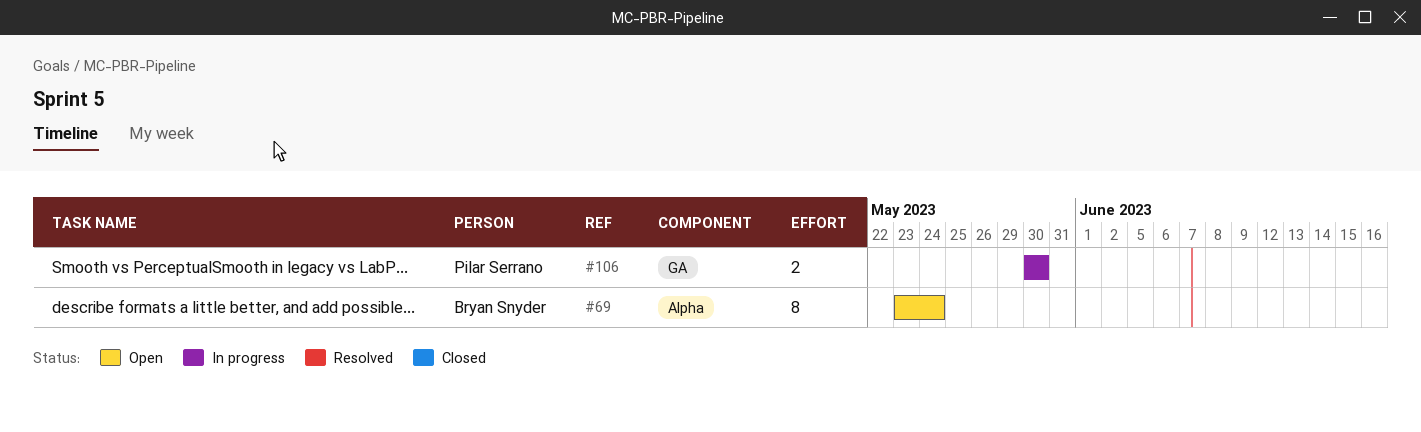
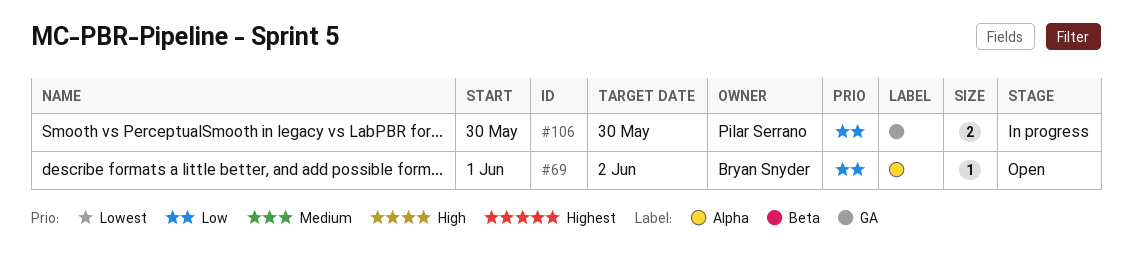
#69, estimate: 8 -> 1
#69, start: May 23 -> Jun 1
#69, due: May 24 -> Jun 2

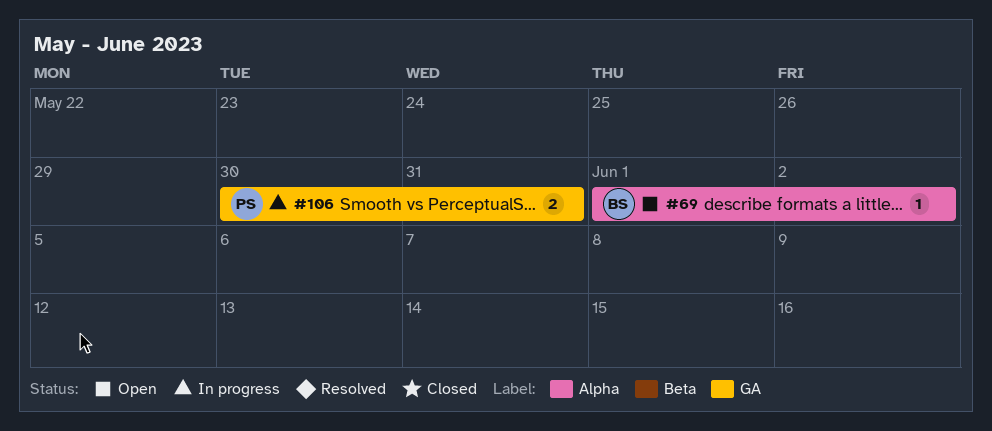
#106, due: May 30 -> May 31

